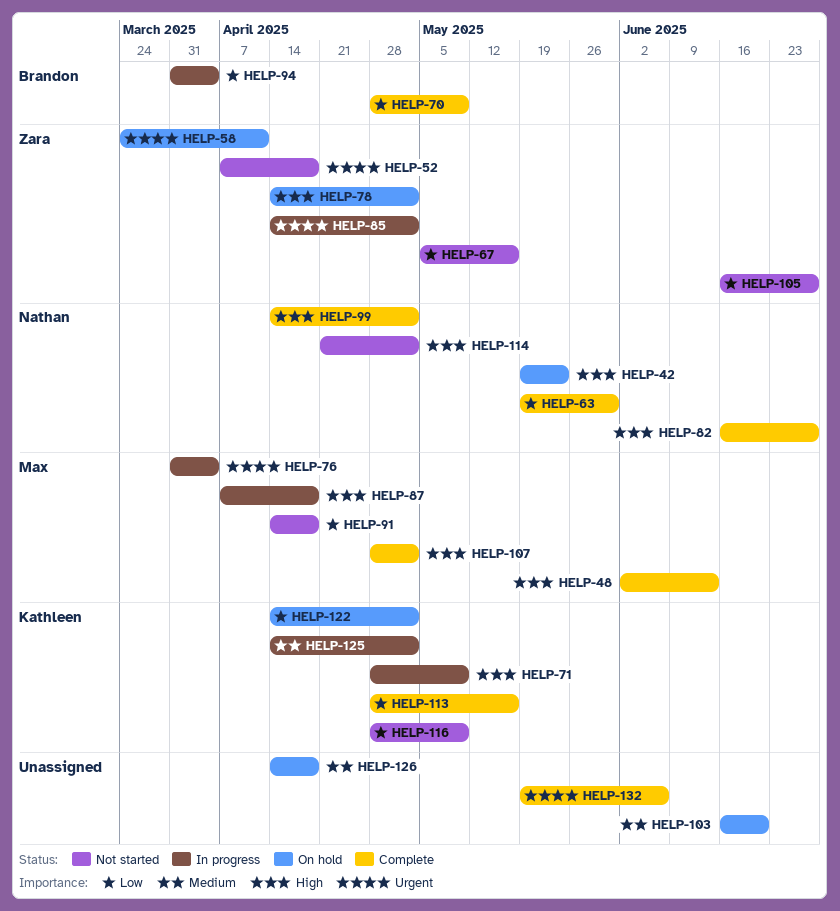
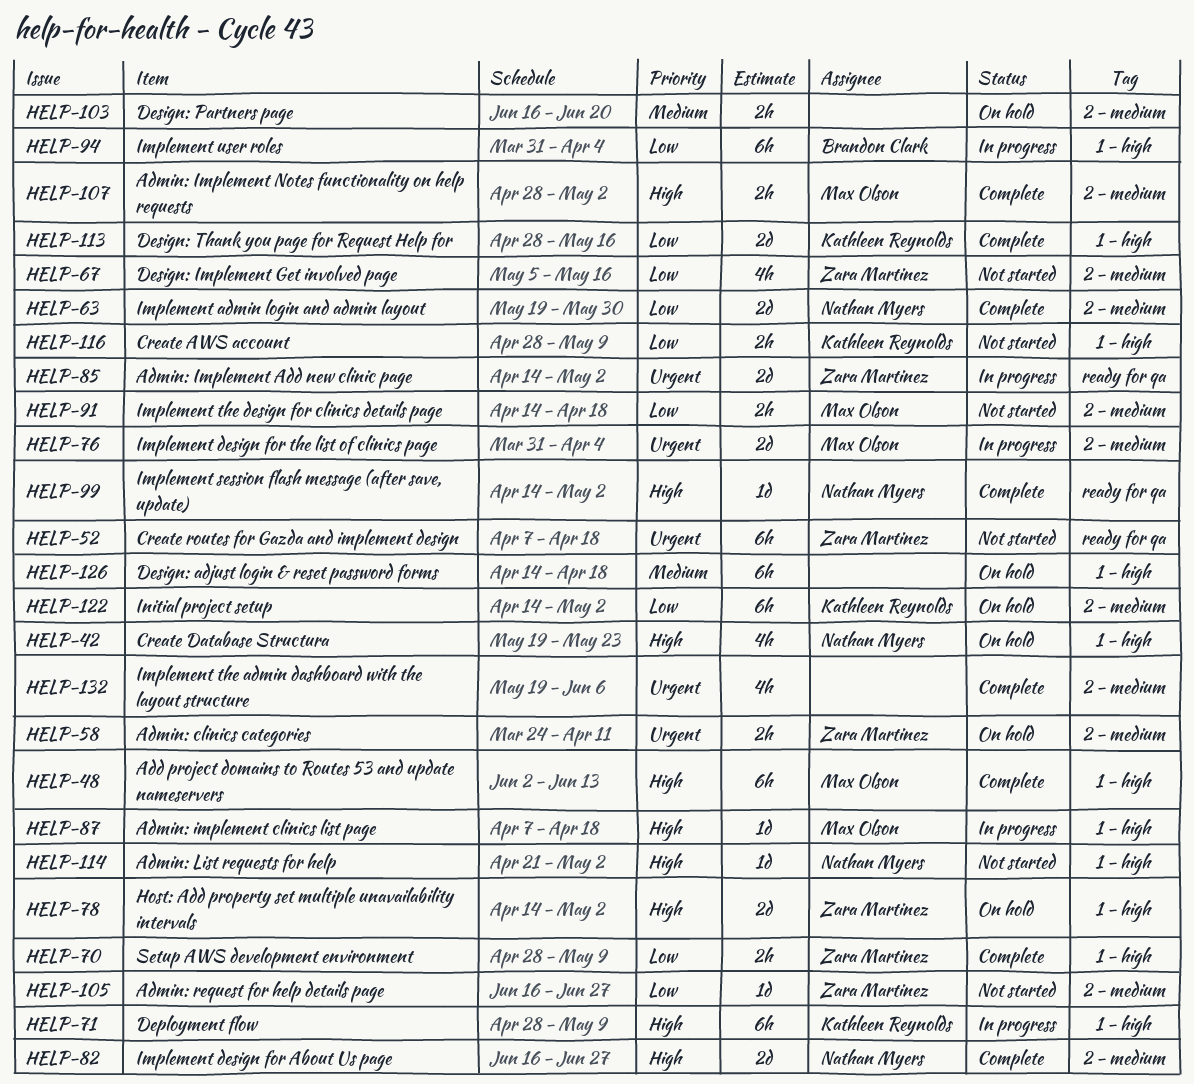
HELP-70, owner: Brandon Clark -> Zara Martinez
HELP-125: present -> none

